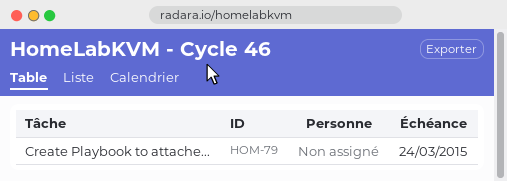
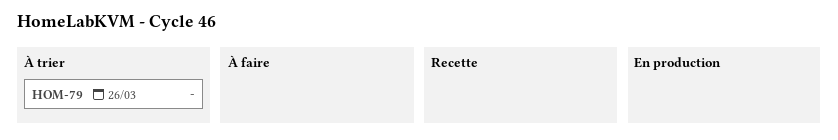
HOM-79, due: Mar 24 -> Mar 26

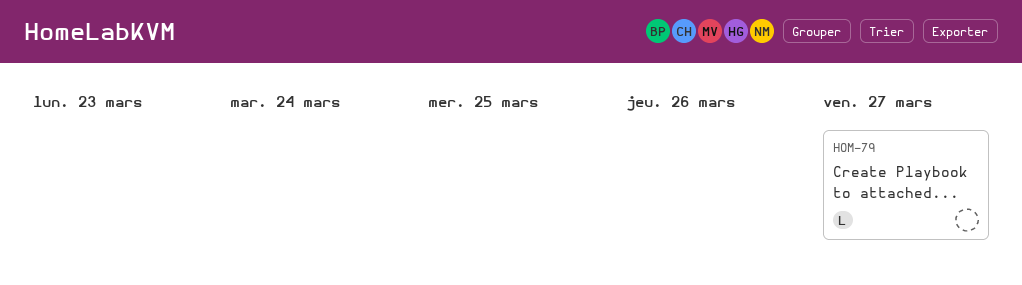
HOM-79, due: Mar 26 -> Mar 27

